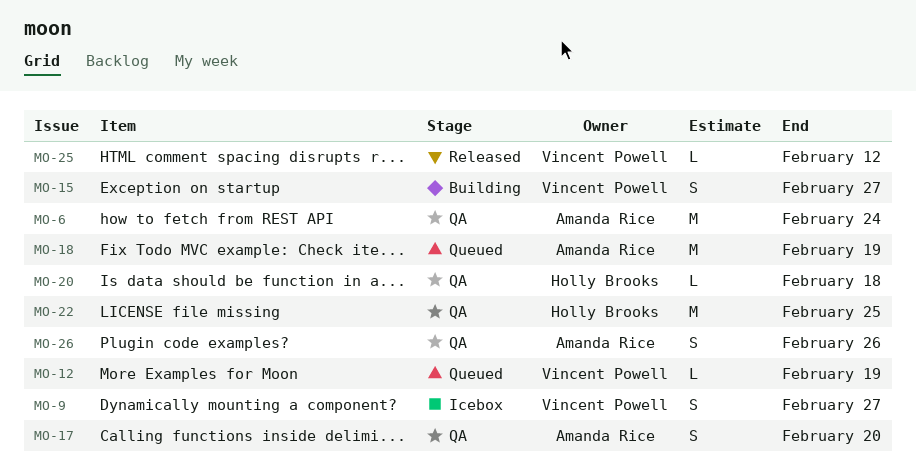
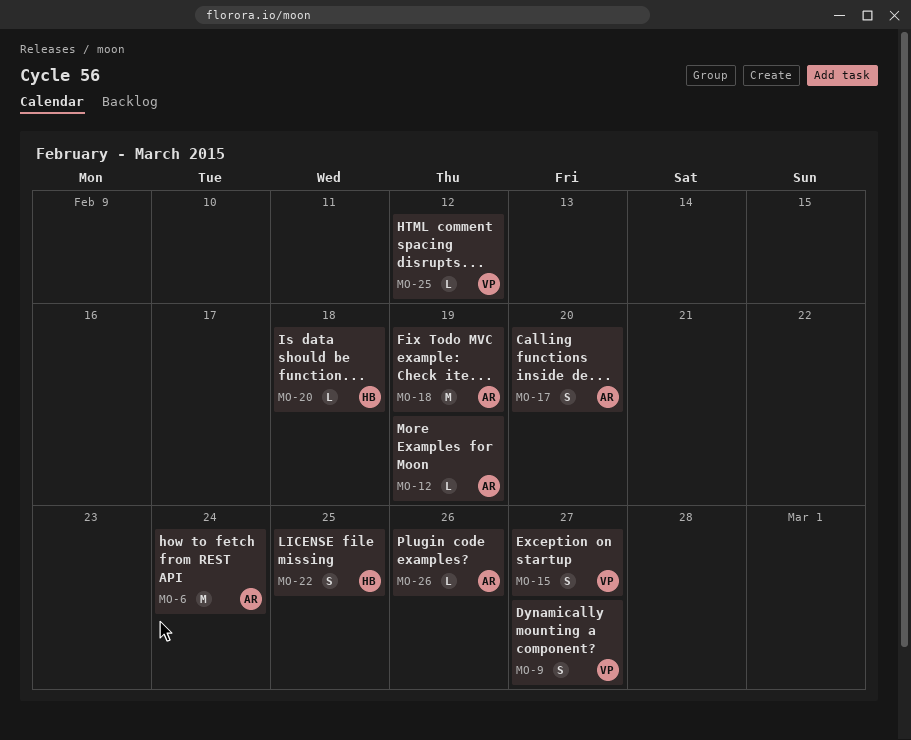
MO-12, owner: Vincent Powell -> Amanda Rice
MO-22, estimate: M -> S
MO-26, estimate: S -> L

